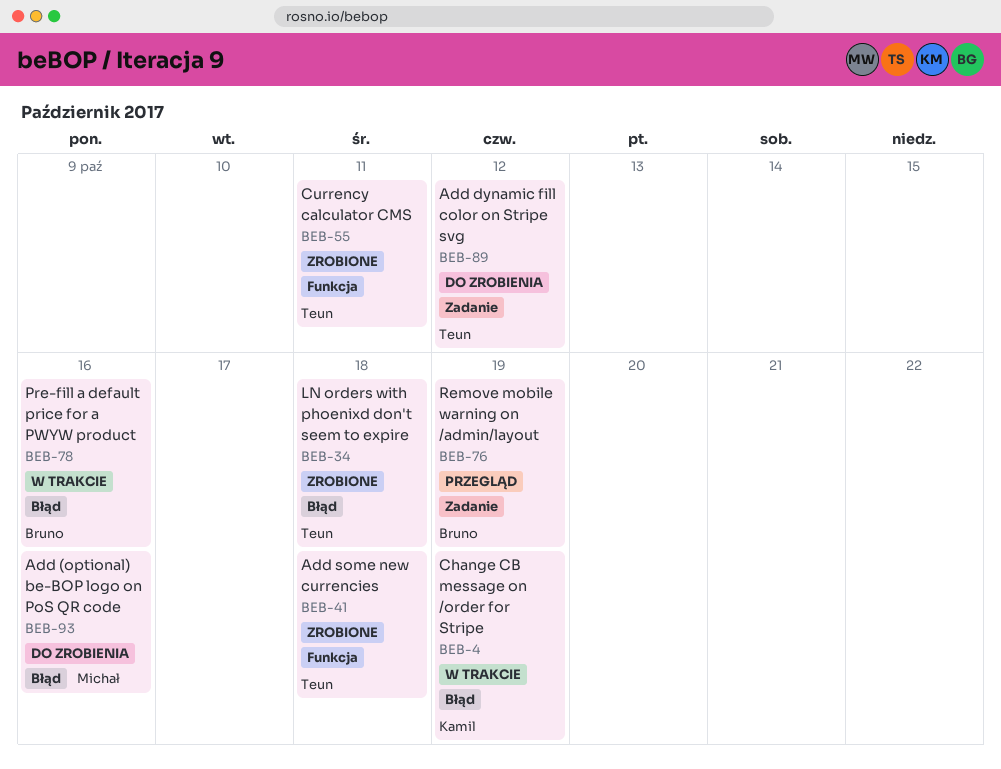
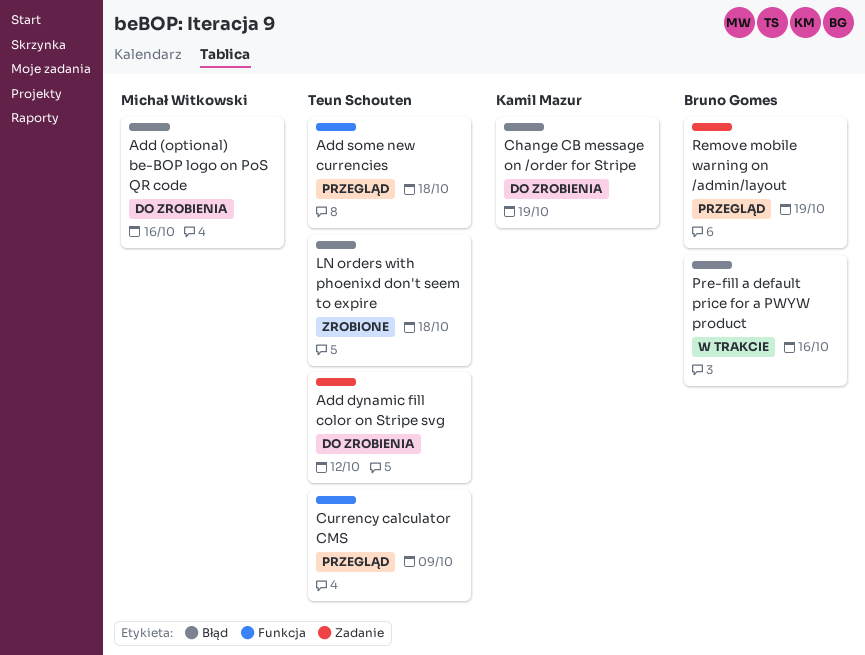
Add some new currencies, status: Zrobione -> Przegląd
Change CB message on /order for Stripe, status: W trakcie -> Do zrobienia
Currency calculator CMS, status: Zrobione -> Przegląd
Currency calculator CMS, due: Oct 11 -> Oct 9

